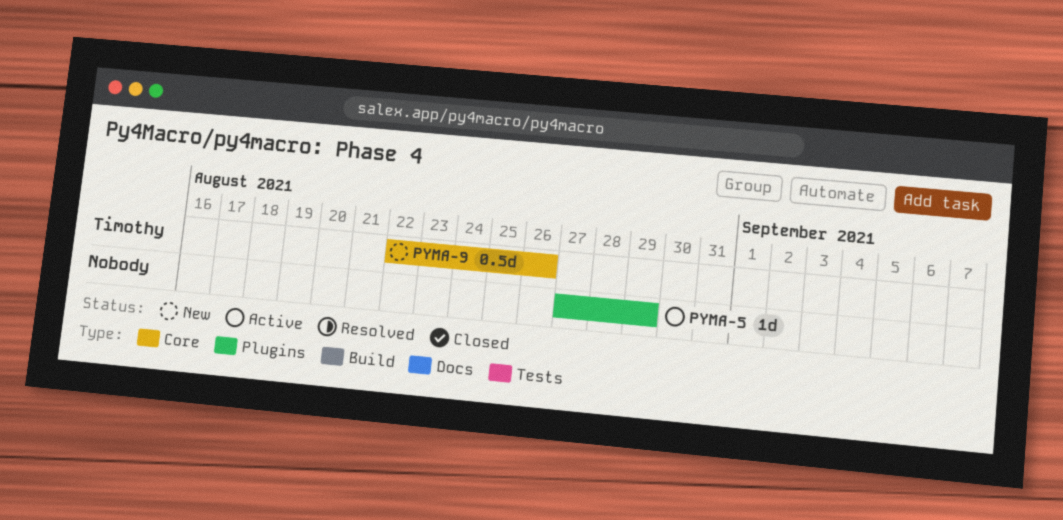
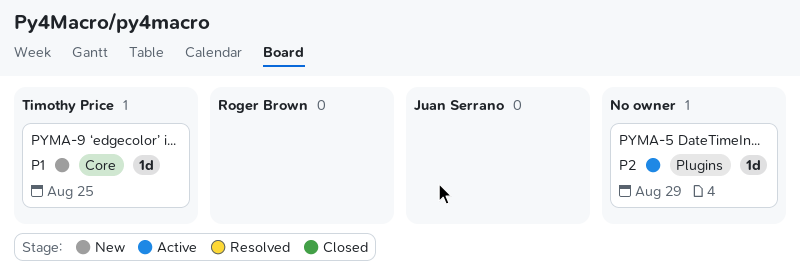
PYMA-9, estimate: 0.5d -> 1d
PYMA-9, due: Aug 26 -> Aug 25

